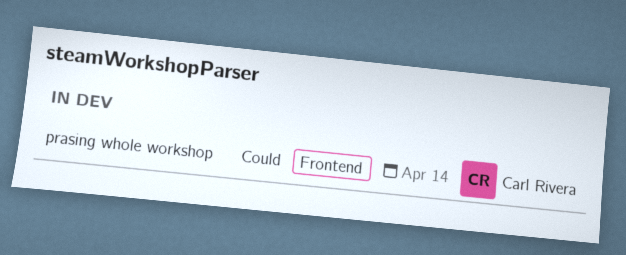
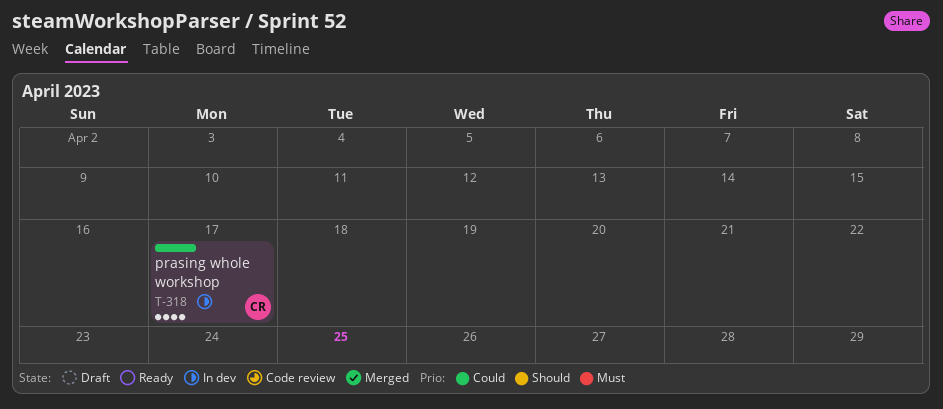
prasing whole workshop, due: Apr 14 -> Apr 17

